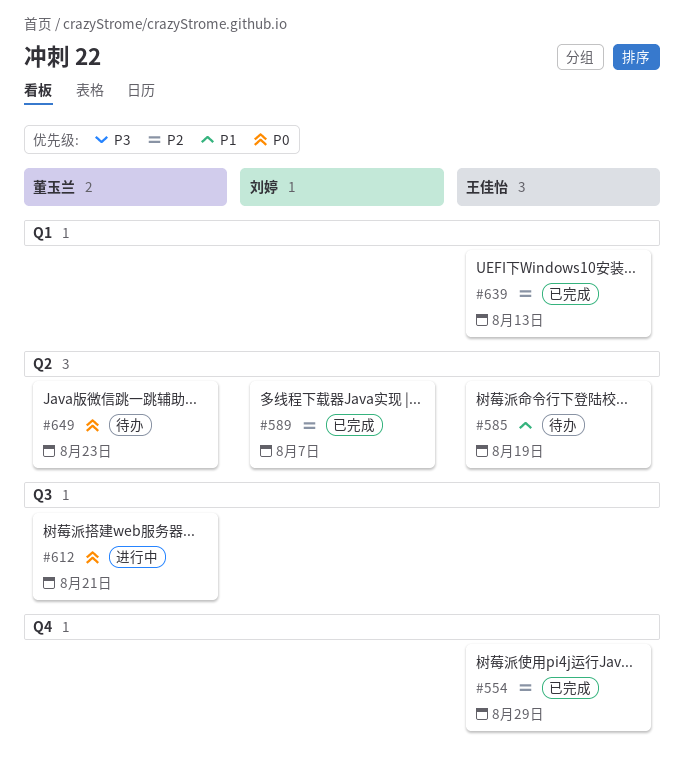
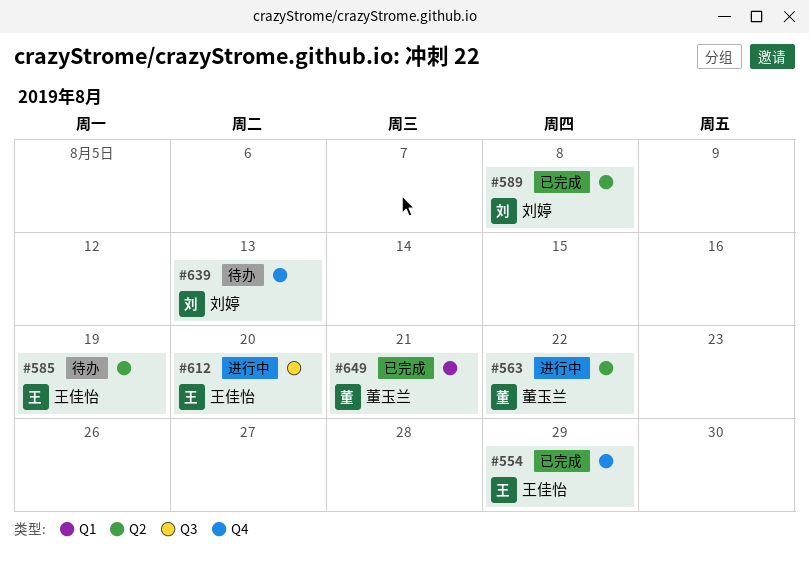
#563: none -> present
#589, due: Aug 7 -> Aug 8
#612, owner: 董玉兰 -> 王佳怡
#612, due: Aug 21 -> Aug 20
#639, status: 已完成 -> 待办
#639, owner: 王佳怡 -> 刘婷
#639, label: Q1 -> Q4
#649, status: 待办 -> 已完成
#649, label: Q2 -> Q1
#649, due: Aug 23 -> Aug 21

